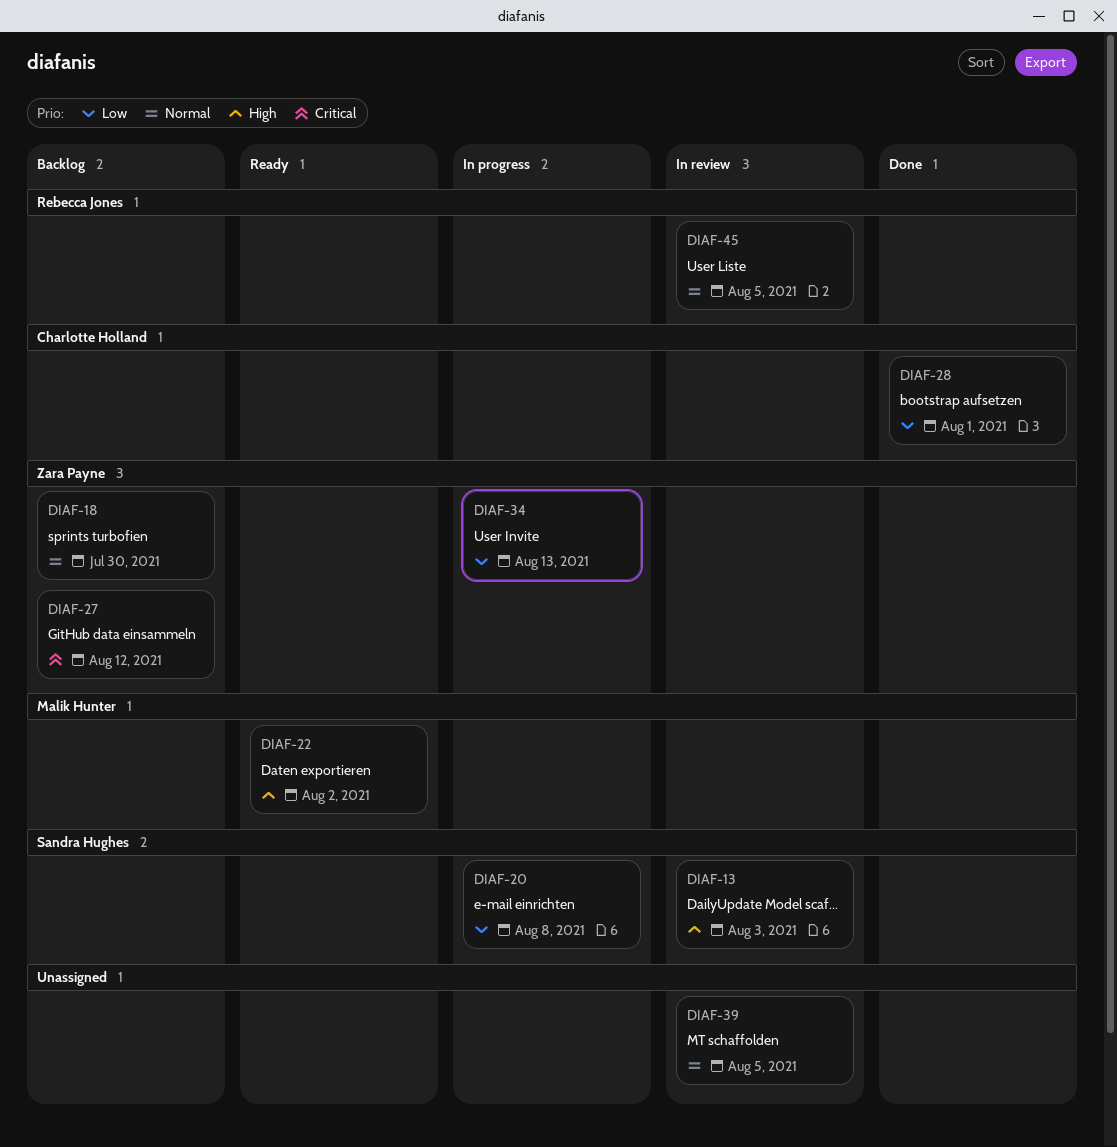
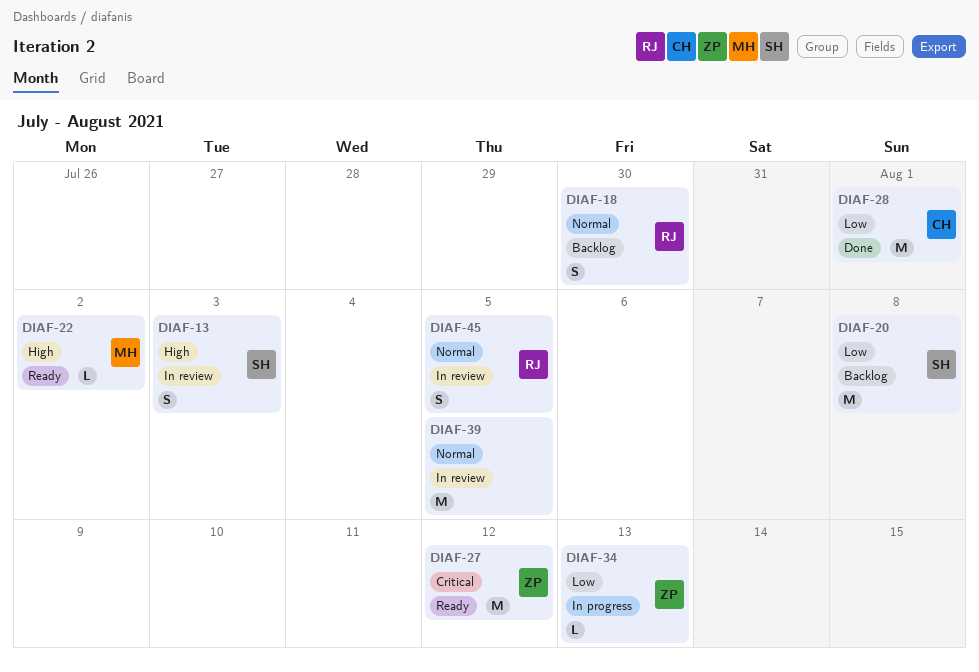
DIAF-18, owner: Zara Payne -> Rebecca Jones
DIAF-20, status: In progress -> Backlog
DIAF-27, status: Backlog -> Ready

